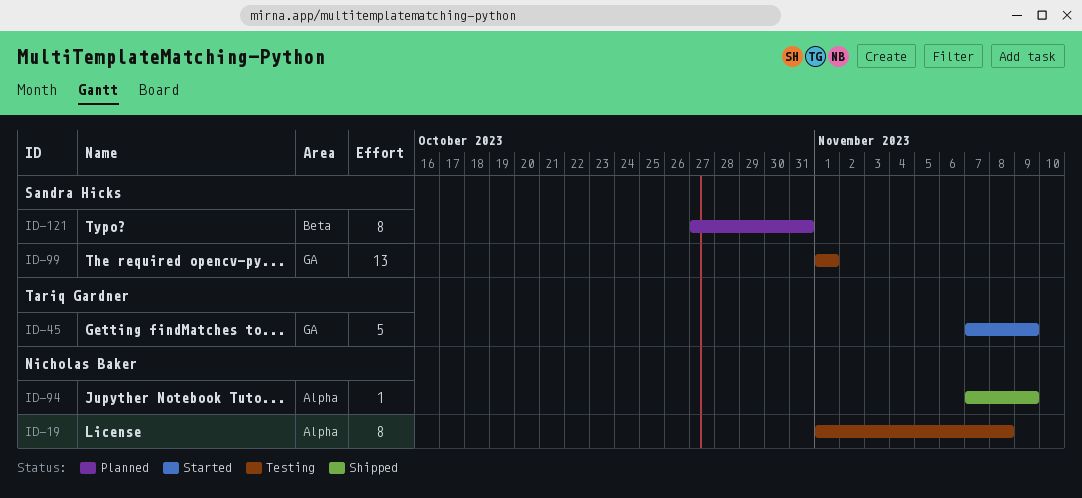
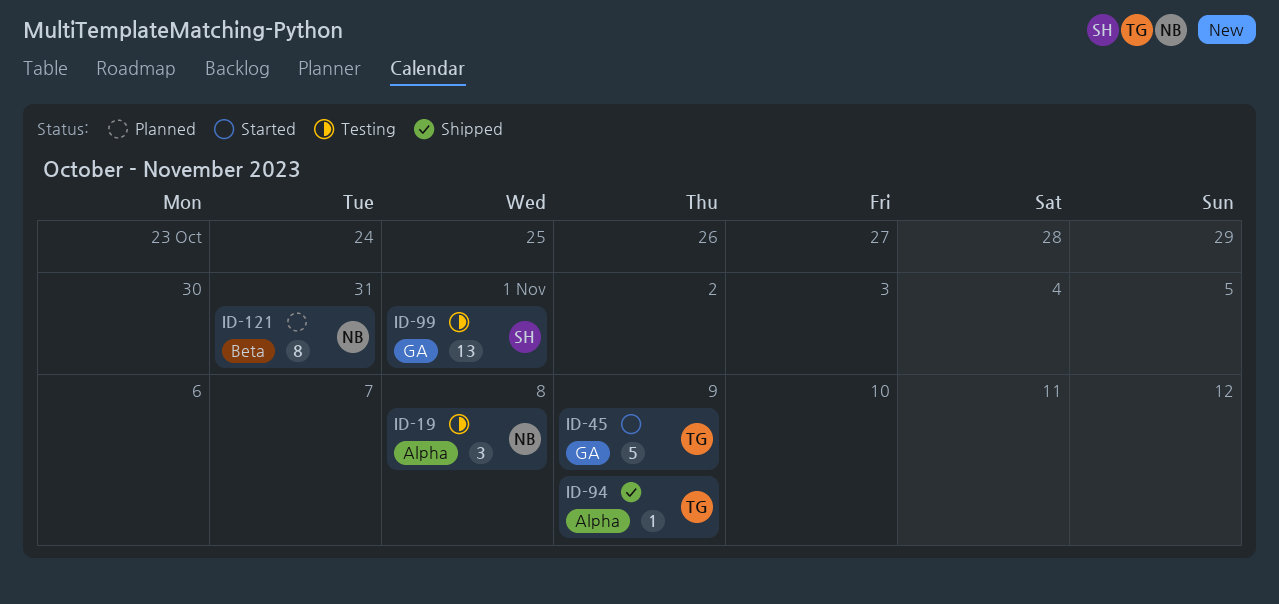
ID-19, estimate: 8 -> 3
ID-94, owner: Nicholas Baker -> Tariq Gardner
ID-121, owner: Sandra Hicks -> Nicholas Baker

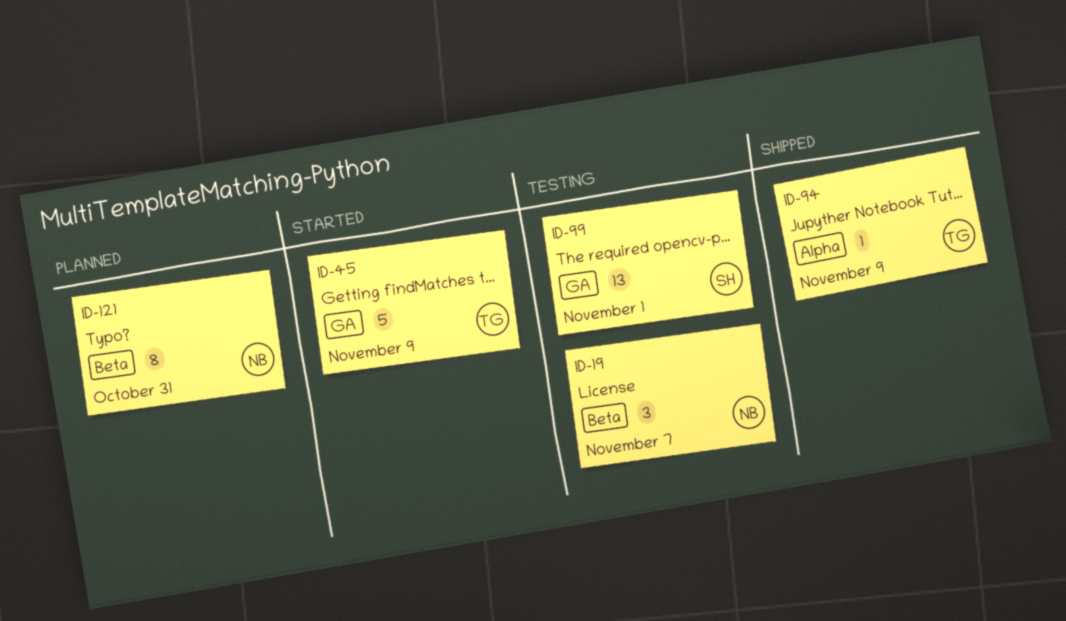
ID-19, label: Alpha -> Beta
ID-19, due: Nov 8 -> Nov 7

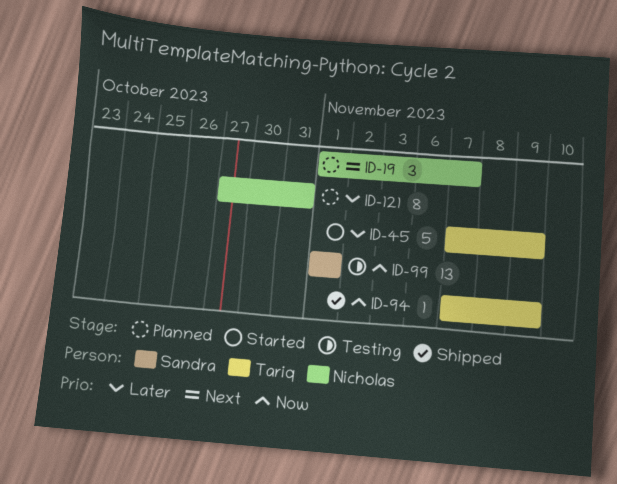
ID-19, status: Testing -> Planned

